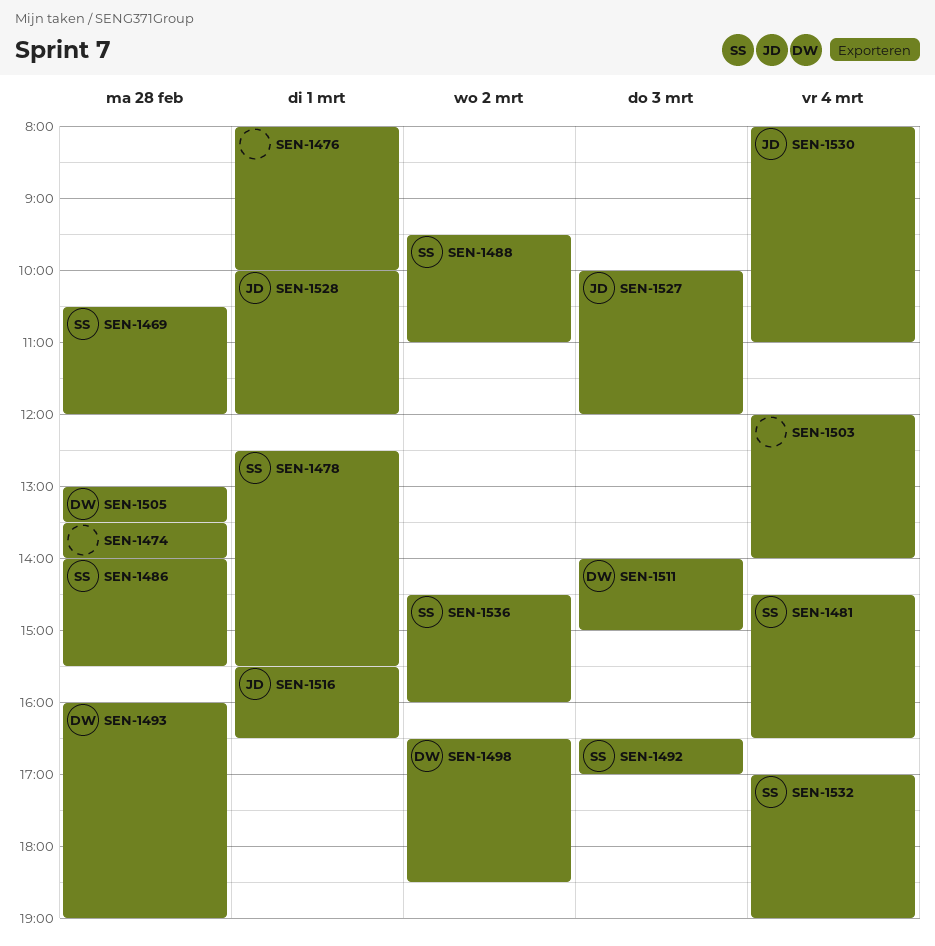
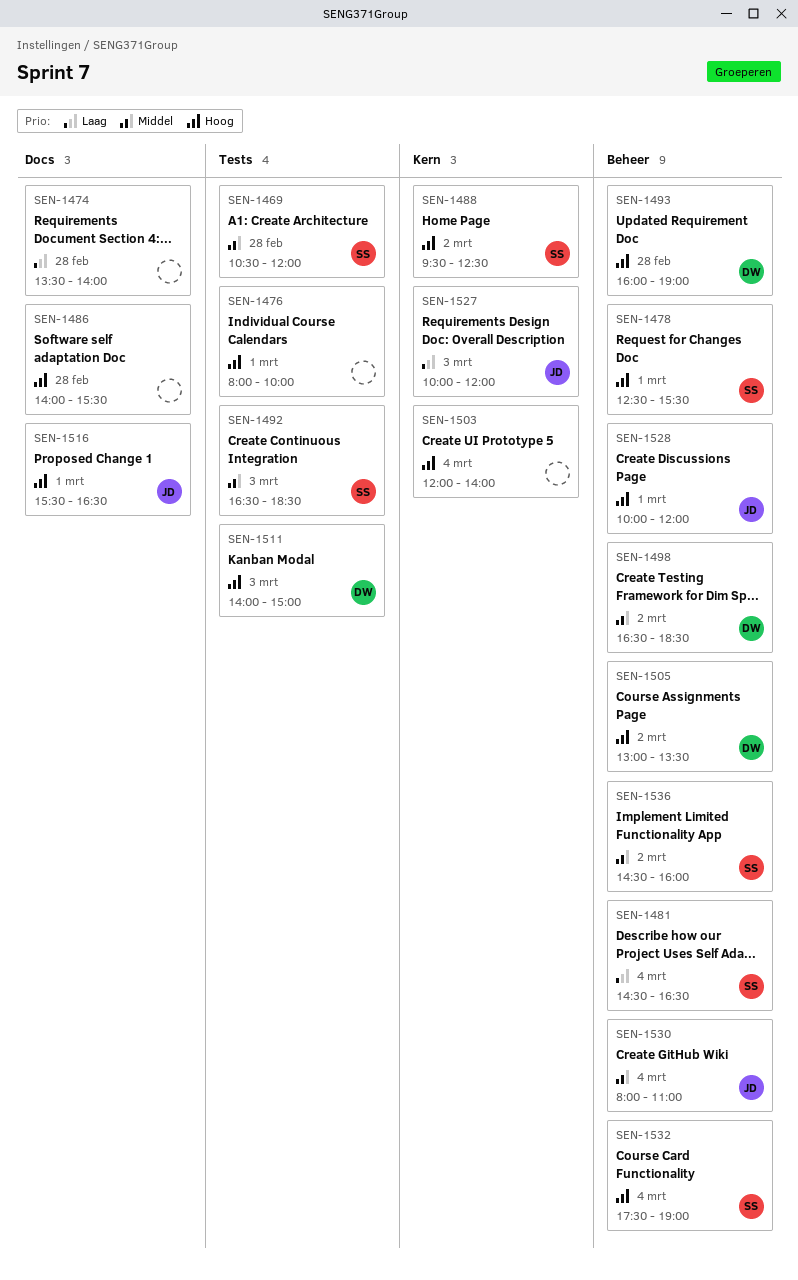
SEN-1486, owner: SS -> none
SEN-1488, ends: 11:00 -> 12:30
SEN-1492, ends: 17:00 -> 18:30
SEN-1505, day: Feb 28 -> Mar 2
SEN-1532, begins: 17:00 -> 17:30

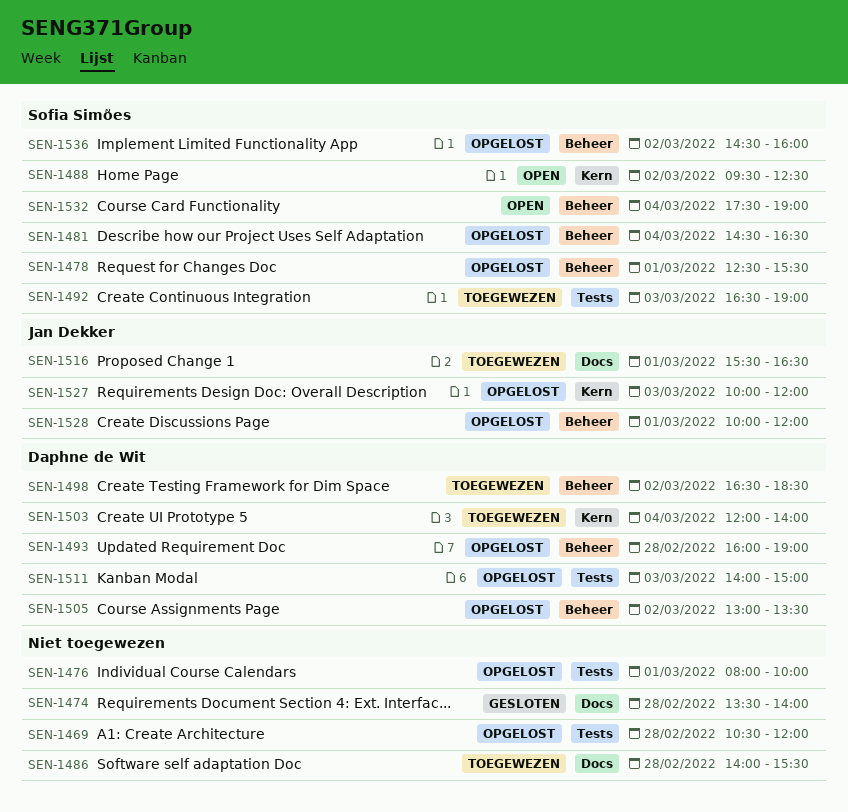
SEN-1469, owner: Sofia Simões -> none
SEN-1492, ends: 18:30 -> 19:00
SEN-1503, owner: none -> Daphne de Wit
SEN-1530: present -> none

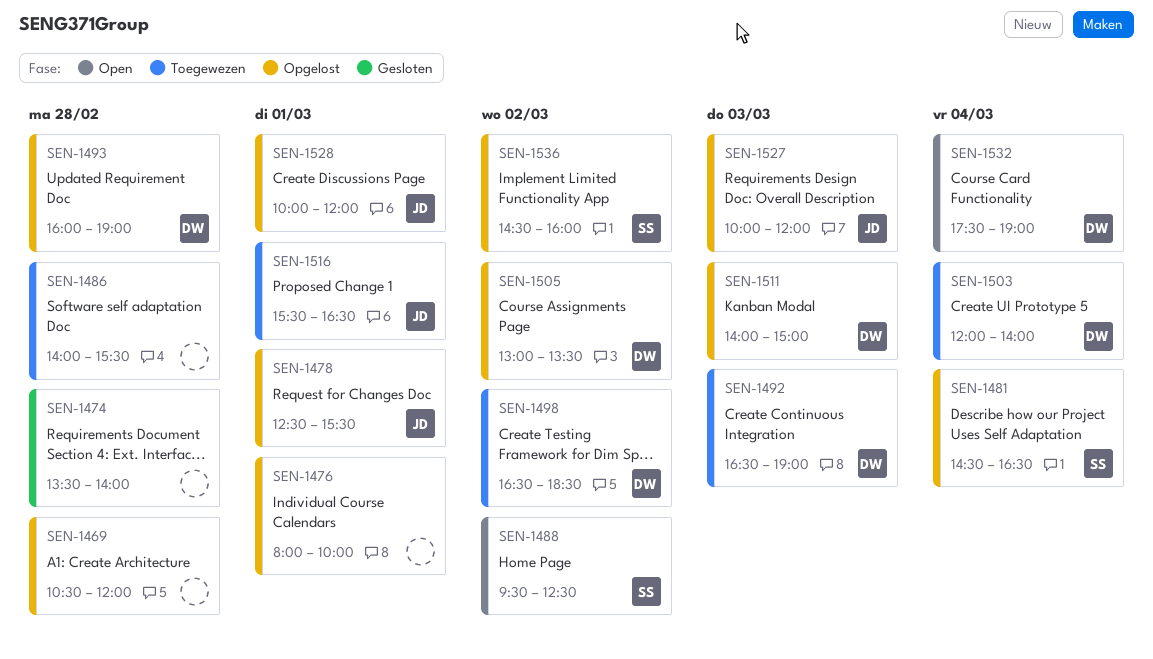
SEN-1478, owner: Sofia Simões -> Jan Dekker
SEN-1492, owner: Sofia Simões -> Daphne de Wit
SEN-1532, owner: Sofia Simões -> Daphne de Wit

